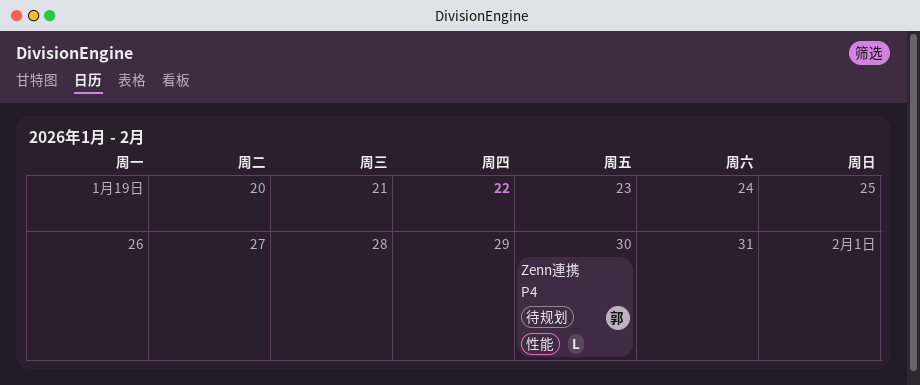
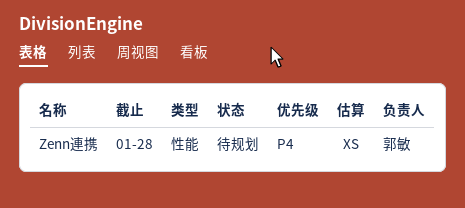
Zenn連携, estimate: L -> XS
Zenn連携, due: Jan 30 -> Jan 28

